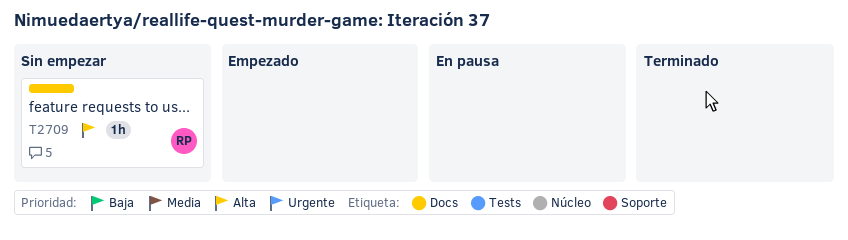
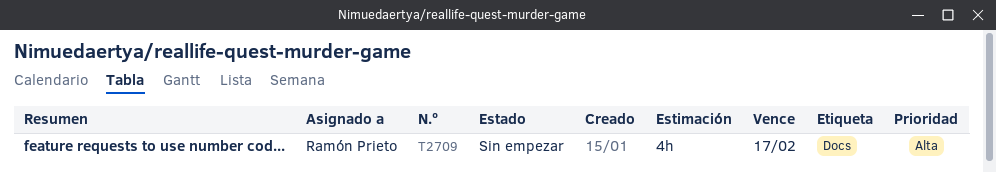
T2709, estimate: 1h -> 4h

